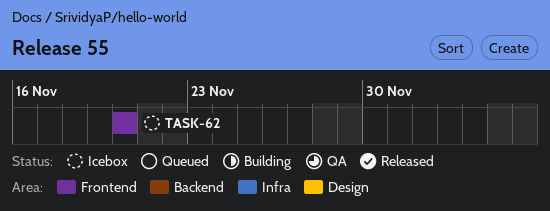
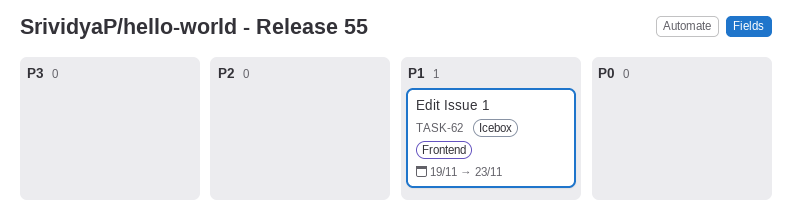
TASK-62, start: Nov 20 -> Nov 19
TASK-62, due: Nov 20 -> Nov 23

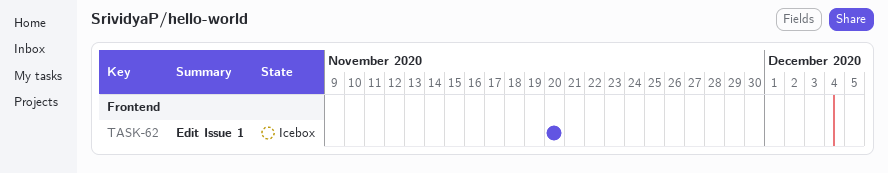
TASK-62, start: Nov 19 -> Nov 20
TASK-62, due: Nov 23 -> Nov 20

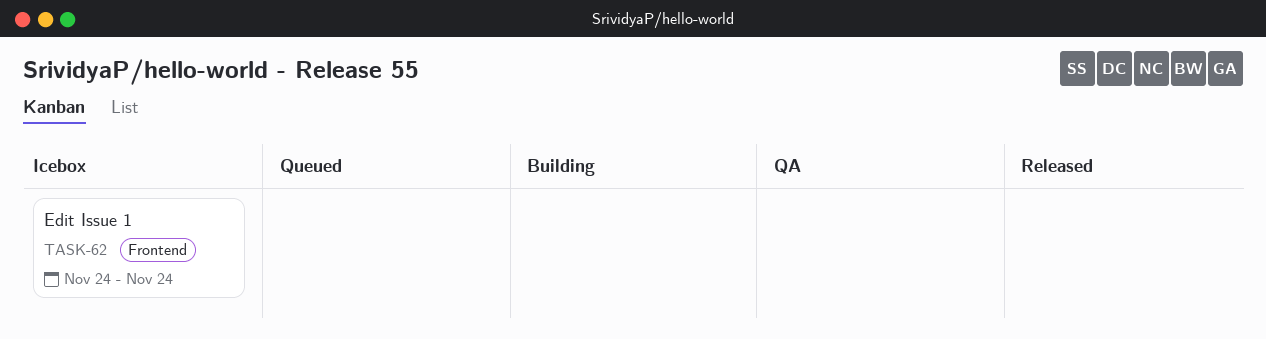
TASK-62, start: Nov 20 -> Nov 24
TASK-62, due: Nov 20 -> Nov 24

